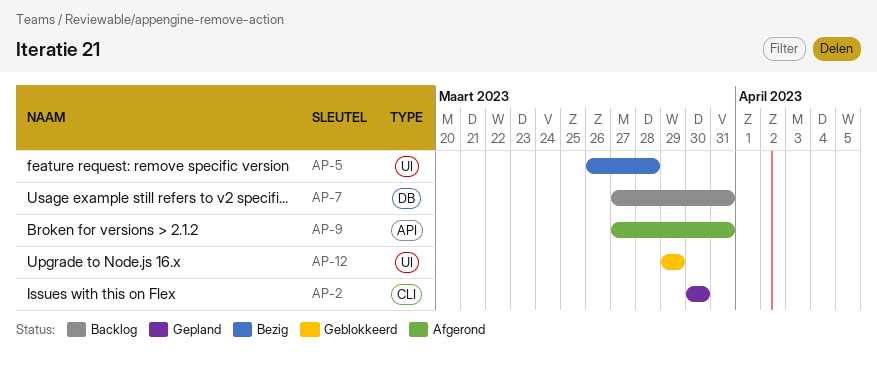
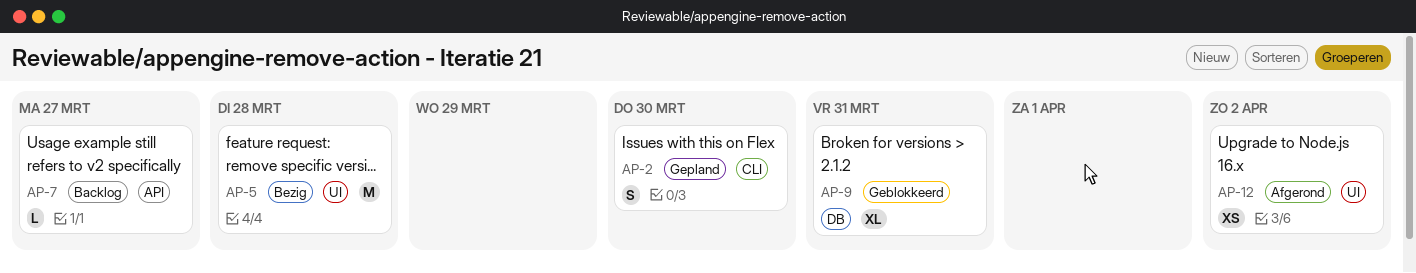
AP-7, label: DB -> API
AP-7, due: Mar 31 -> Mar 27
AP-9, status: Afgerond -> Geblokkeerd
AP-9, label: API -> DB
AP-12, status: Geblokkeerd -> Afgerond
AP-12, due: Mar 29 -> Apr 2

